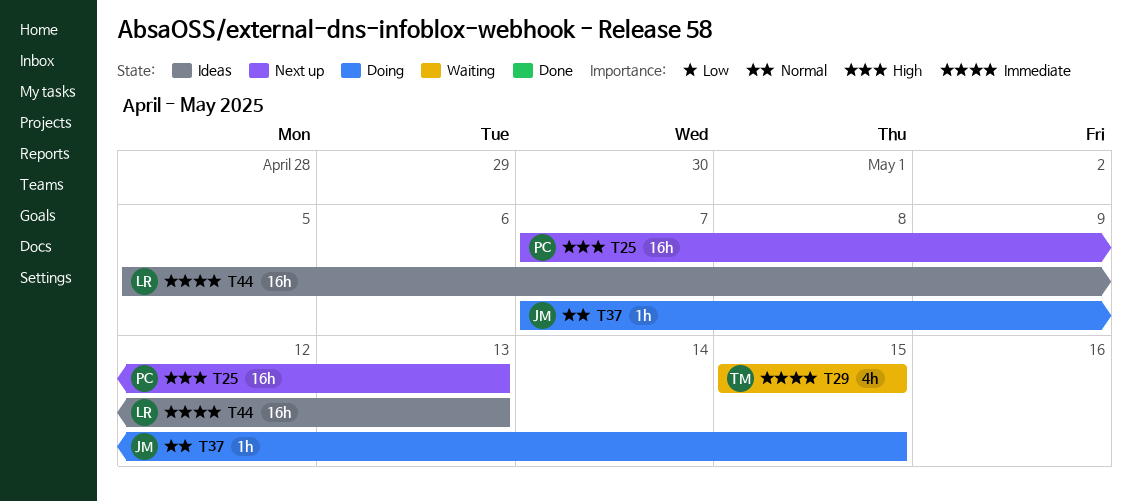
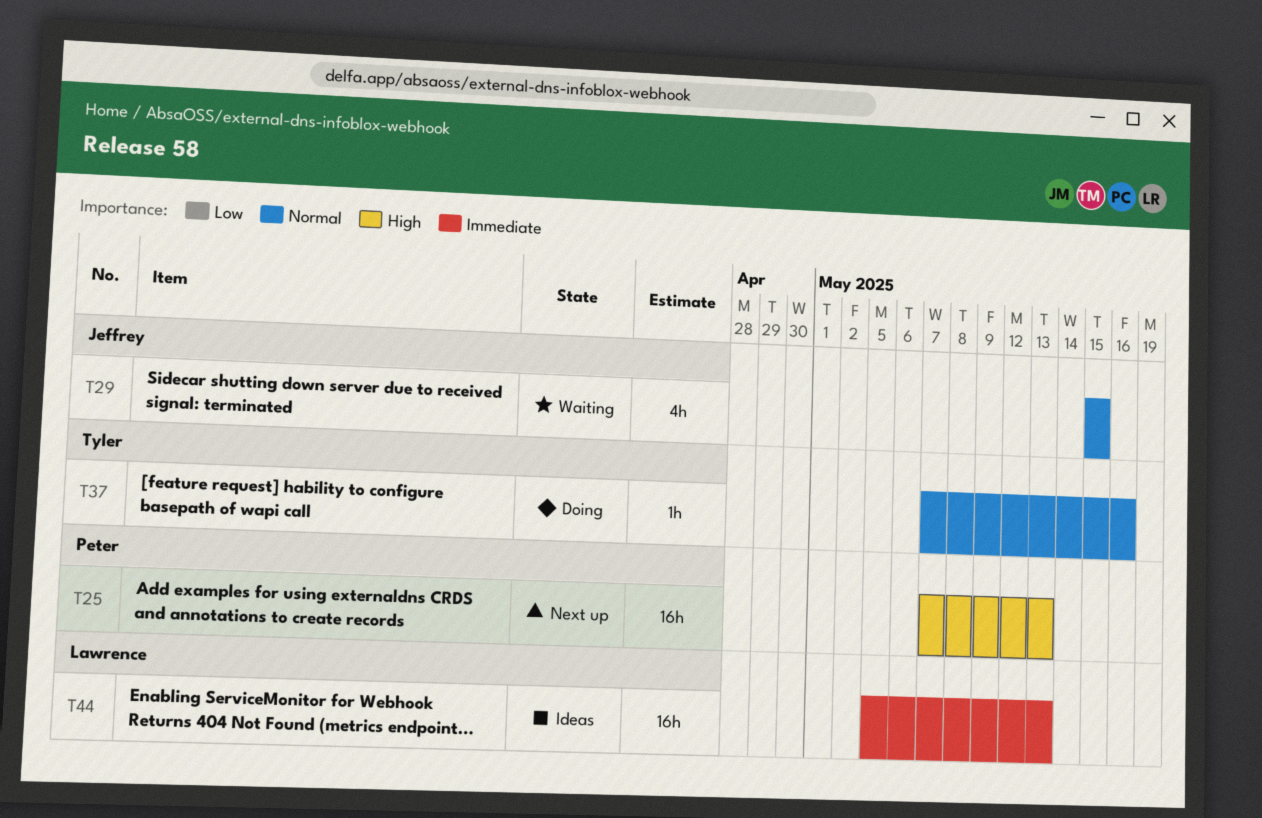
T29, owner: Tyler -> Jeffrey
T29, priority: Immediate -> Normal
T37, owner: Jeffrey -> Tyler
T37, due: May 15 -> May 16

